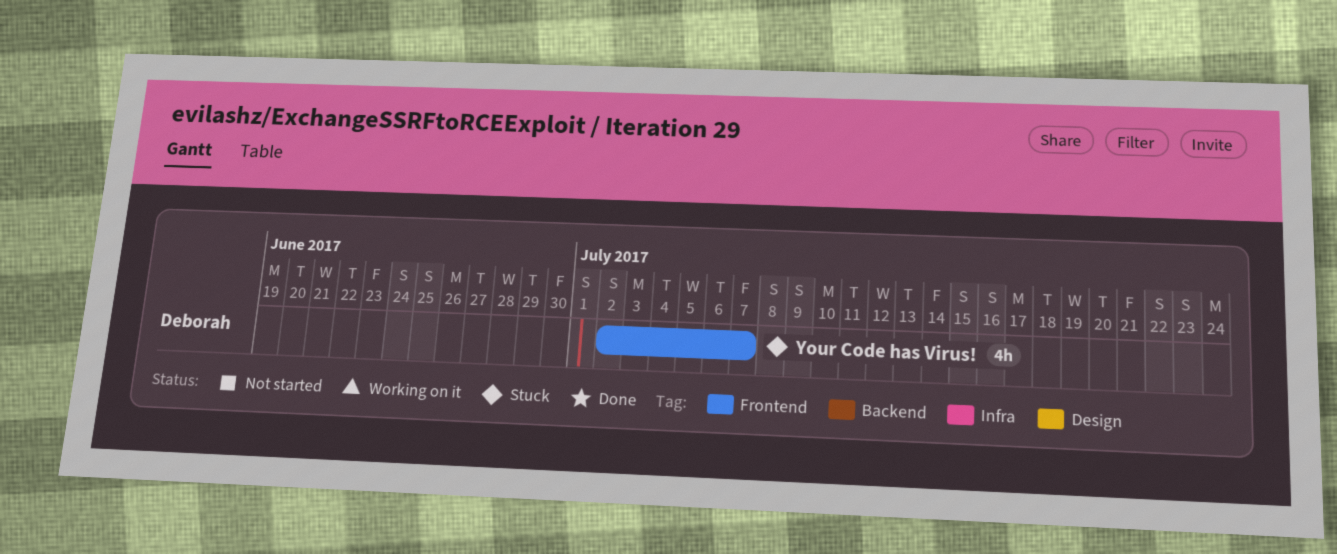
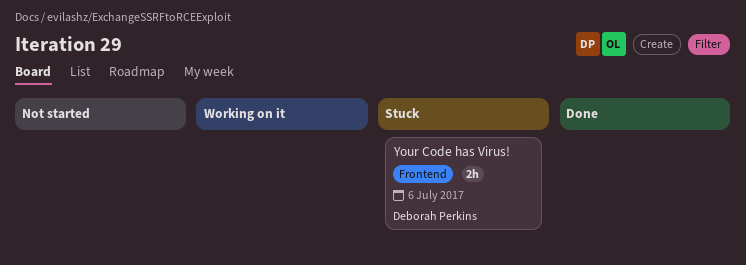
Your Code has Virus!, estimate: 4h -> 2h
Your Code has Virus!, due: Jul 7 -> Jul 6

